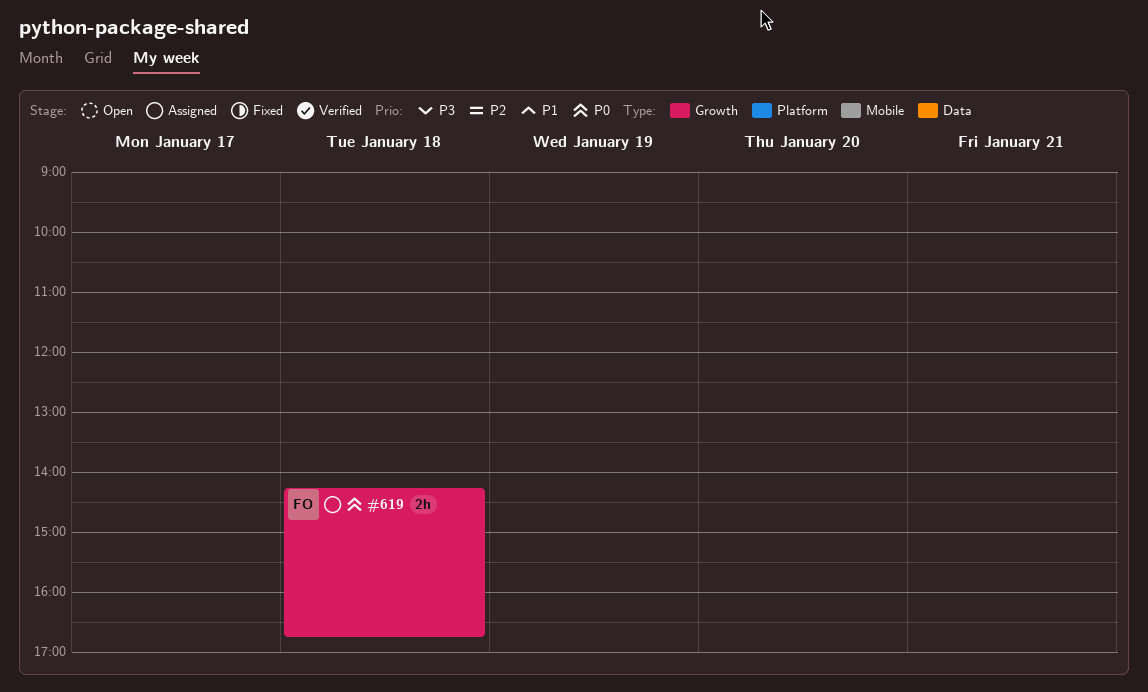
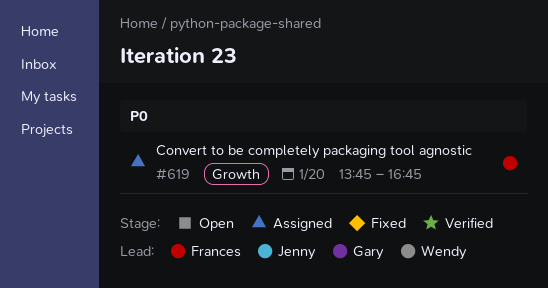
#619, day: Jan 18 -> Jan 20
#619, begins: 14:15 -> 13:45

